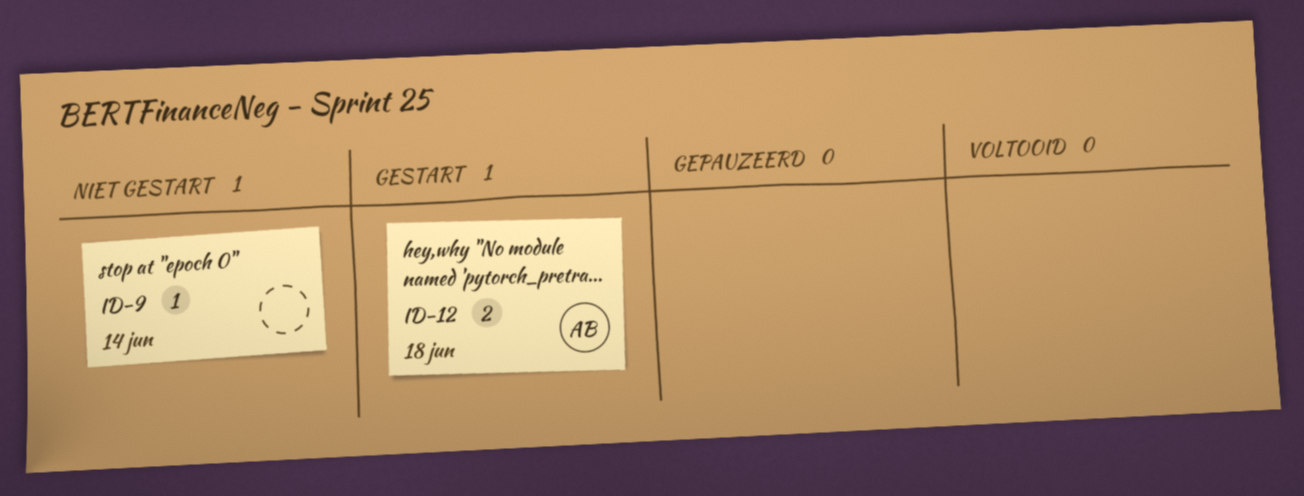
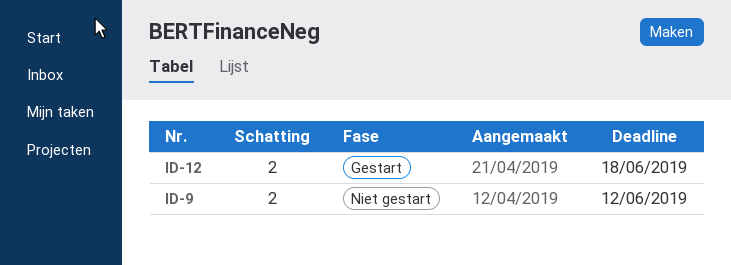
ID-9, estimate: 1 -> 2
ID-9, due: Jun 14 -> Jun 12

